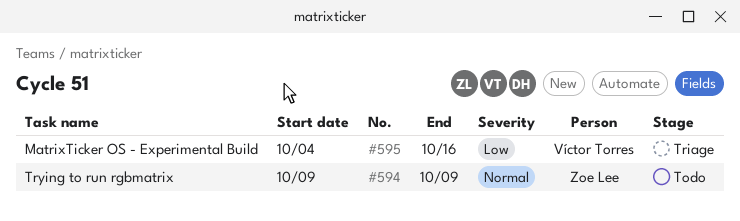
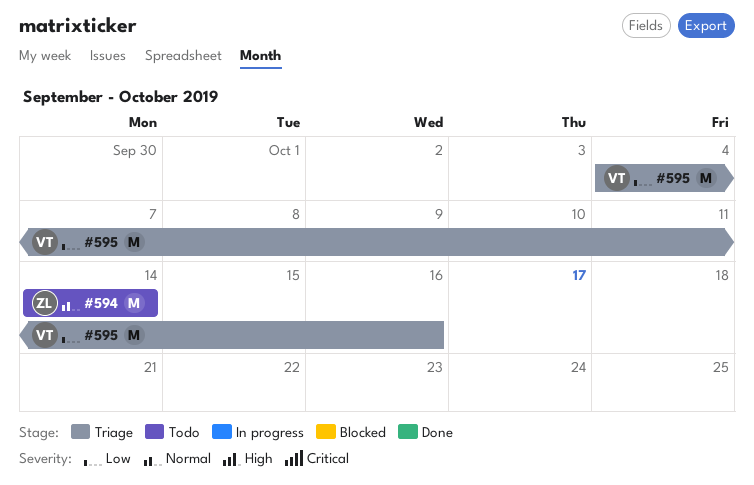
#594, start: Oct 9 -> Oct 14
#594, due: Oct 9 -> Oct 14

